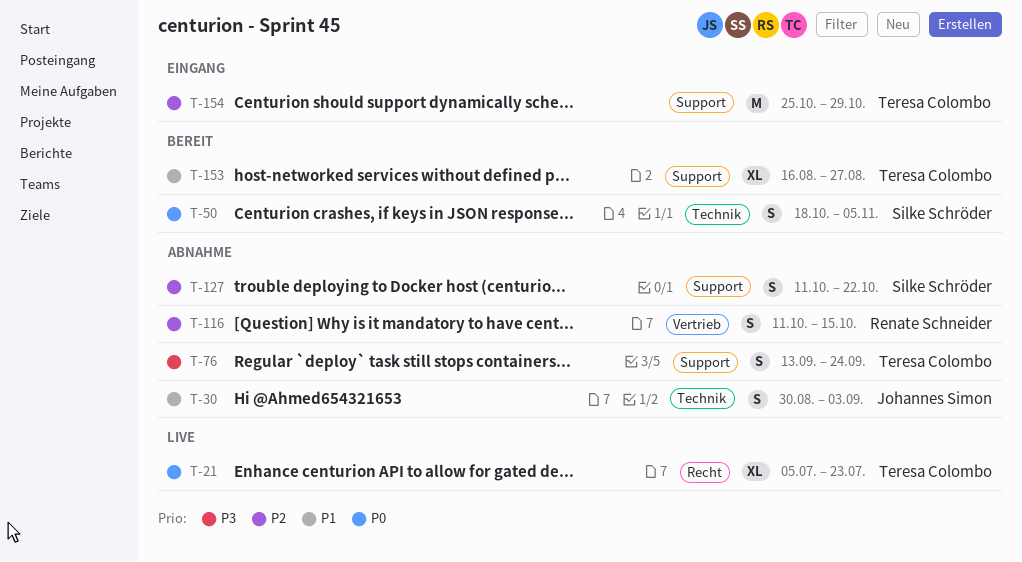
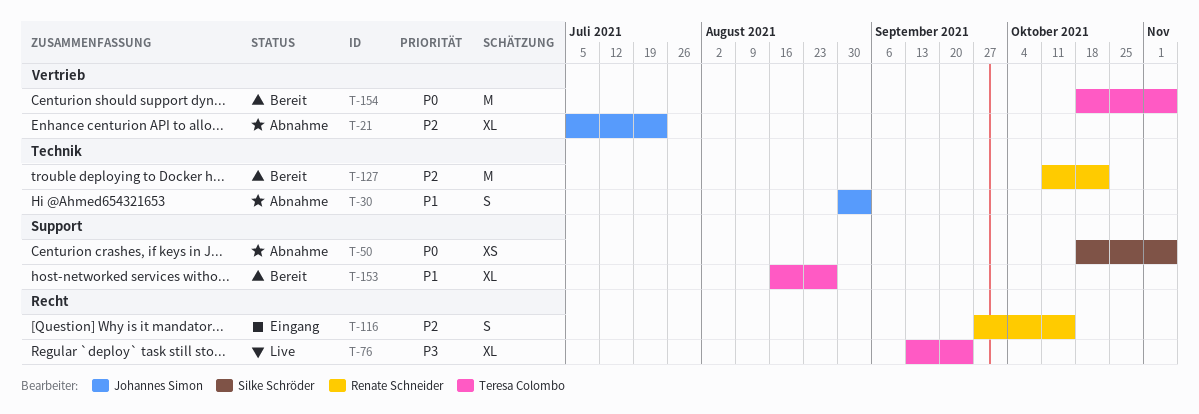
T-21, status: Live -> Abnahme
T-21, owner: Teresa Colombo -> Johannes Simon
T-21, priority: P0 -> P2
T-21, label: Recht -> Vertrieb
T-50, status: Bereit -> Abnahme
T-50, label: Technik -> Support
T-50, estimate: S -> XS
T-76, status: Abnahme -> Live
T-76, label: Support -> Recht
T-76, estimate: S -> XL
T-116, status: Abnahme -> Eingang
T-116, label: Vertrieb -> Recht
T-116, start: Oct 11 -> Sep 27
T-127, status: Abnahme -> Bereit
T-127, owner: Silke Schröder -> Renate Schneider
T-127, label: Support -> Technik
T-127, estimate: S -> M
T-154, status: Eingang -> Bereit
T-154, priority: P2 -> P0
T-154, label: Support -> Vertrieb
T-154, start: Oct 25 -> Oct 18
T-154, due: Oct 29 -> Nov 5

